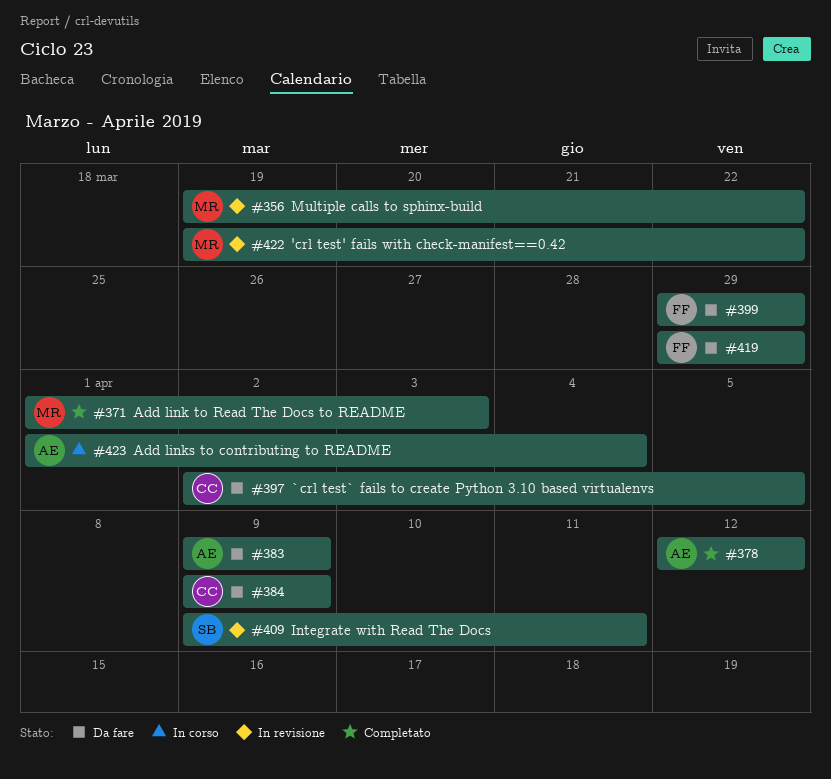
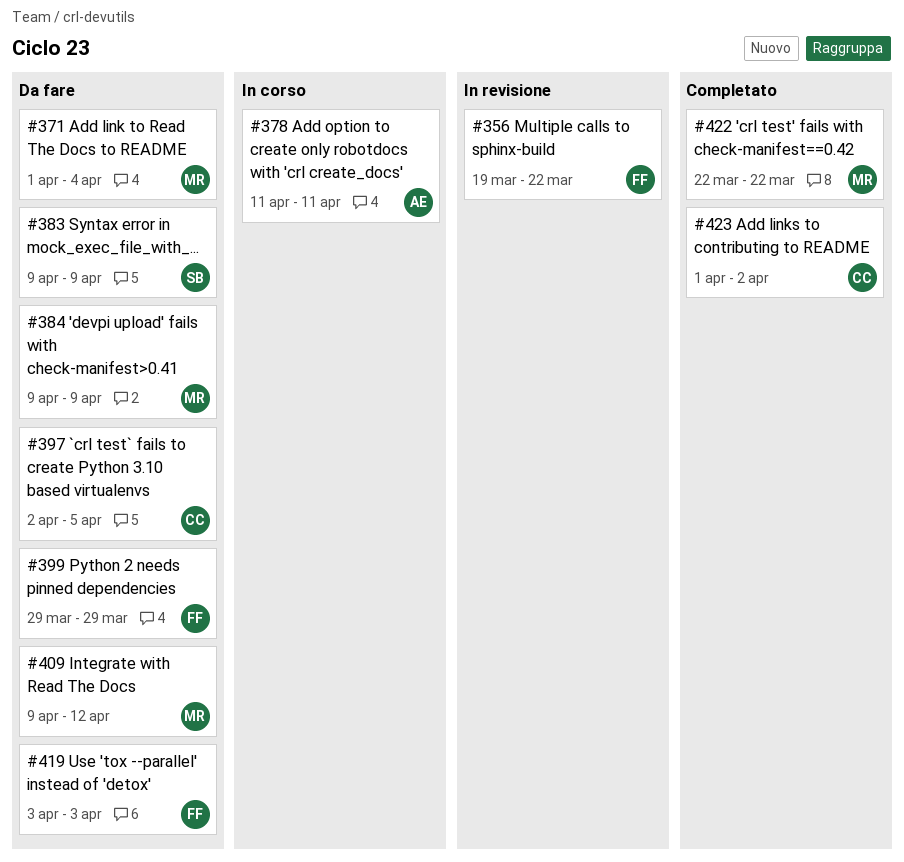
#356, owner: MR -> FF
#371, status: Completato -> Da fare
#371, due: Apr 3 -> Apr 4
#378, status: Completato -> In corso
#378, start: Apr 12 -> Apr 11
#378, due: Apr 12 -> Apr 11
#383, owner: AE -> SB
#384, owner: CC -> MR
#409, status: In revisione -> Da fare
#409, owner: SB -> MR
#409, due: Apr 11 -> Apr 12
#419, start: Mar 29 -> Apr 3
#419, due: Mar 29 -> Apr 3
#422, status: In revisione -> Completato
#422, start: Mar 19 -> Mar 22
#423, status: In corso -> Completato
#423, owner: AE -> CC
#423, due: Apr 4 -> Apr 2

